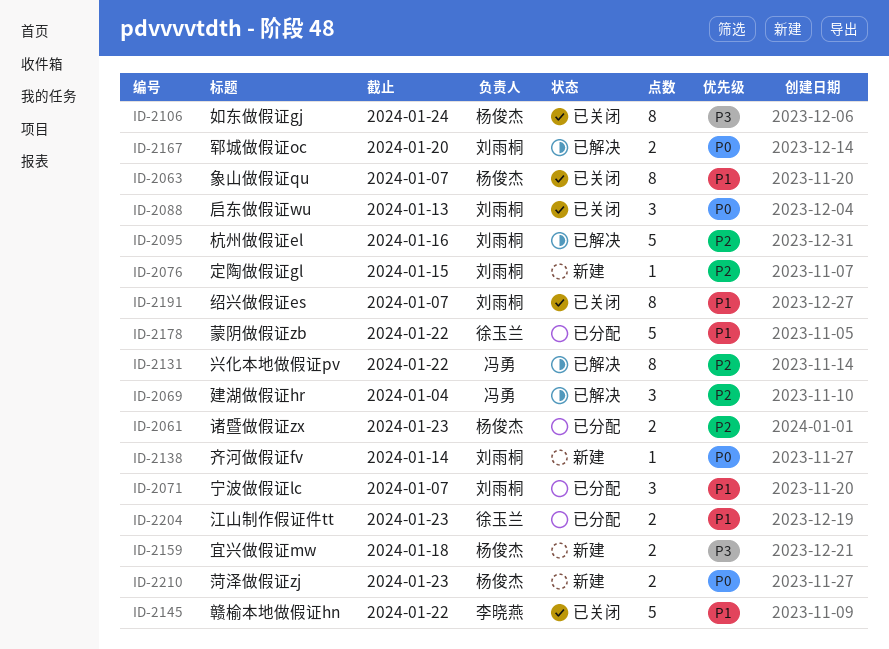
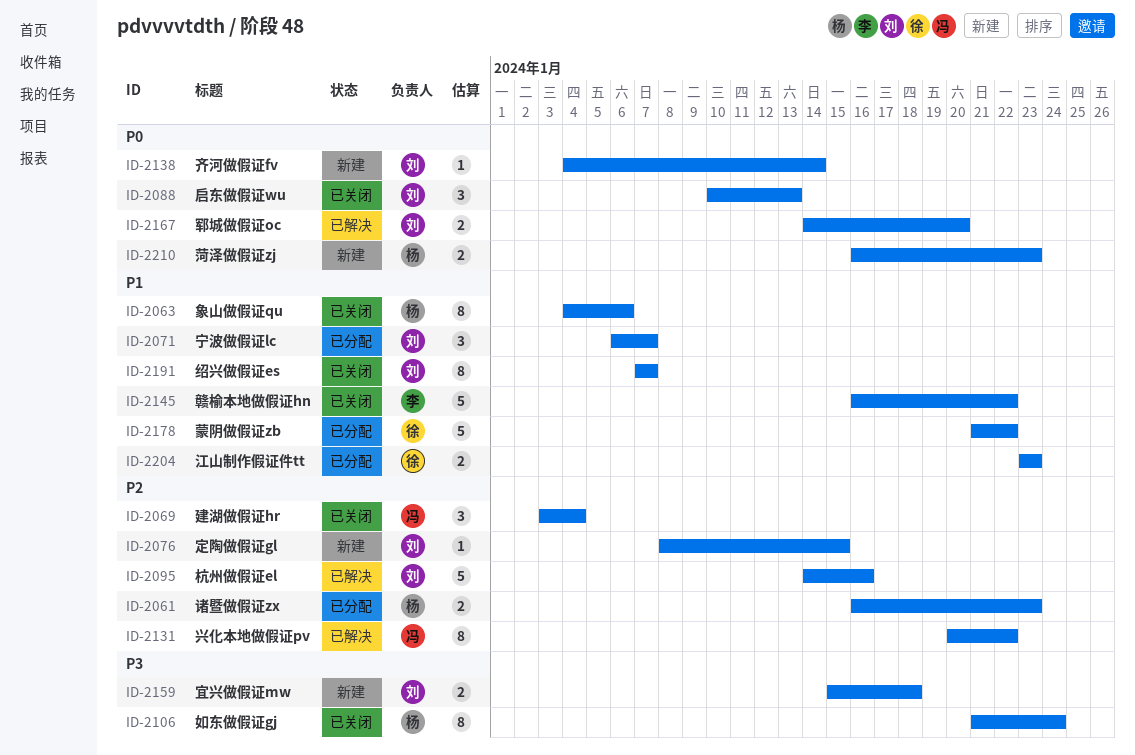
ID-2063, due: Jan 7 -> Jan 6
ID-2069, status: 已解决 -> 已关闭
ID-2159, owner: 杨俊杰 -> 刘雨桐

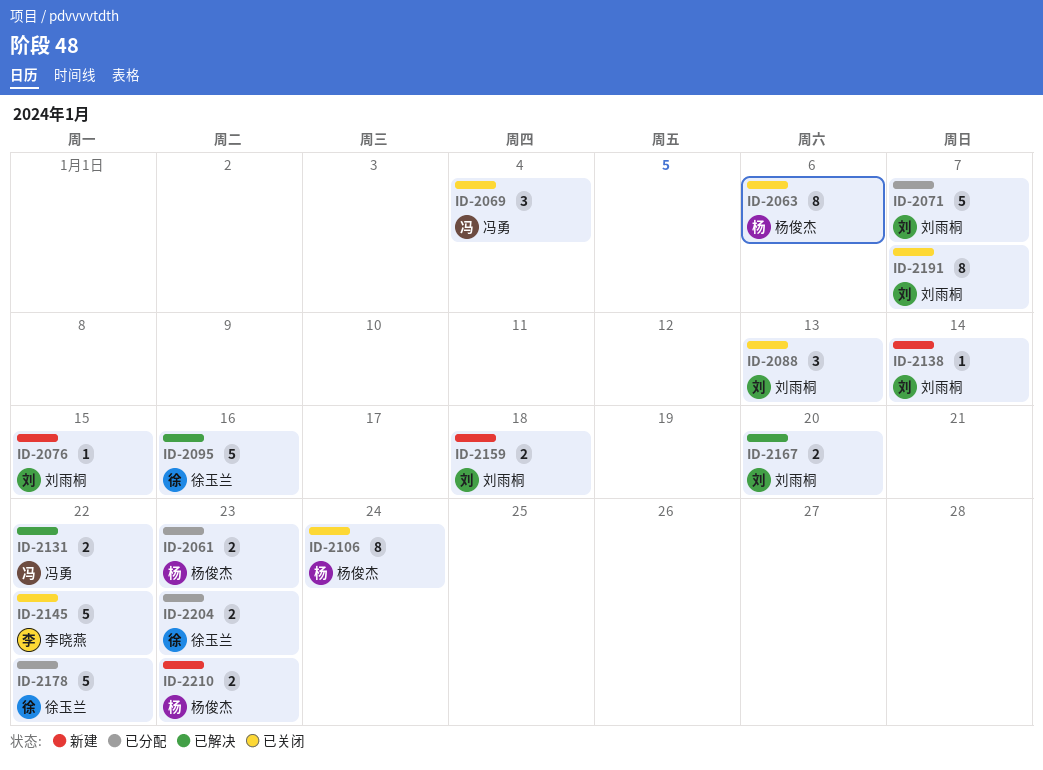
ID-2071, estimate: 3 -> 5
ID-2095, owner: 刘雨桐 -> 徐玉兰
ID-2131, estimate: 8 -> 2

